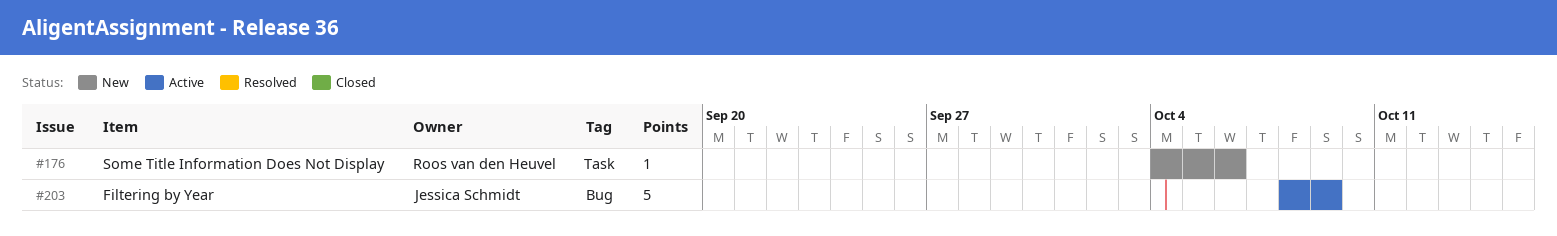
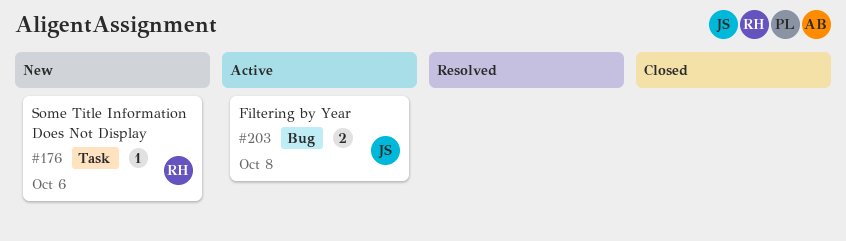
#203, estimate: 5 -> 2
#203, due: Oct 9 -> Oct 8

